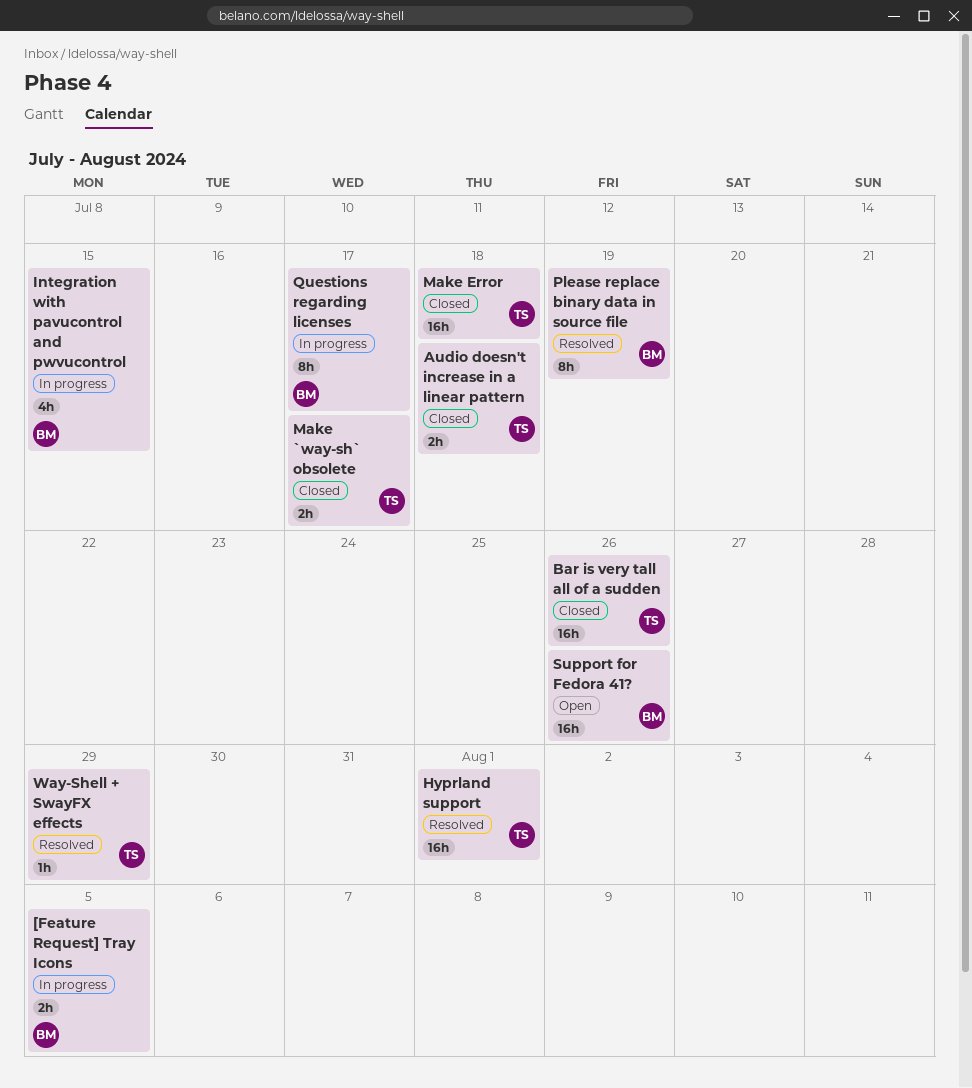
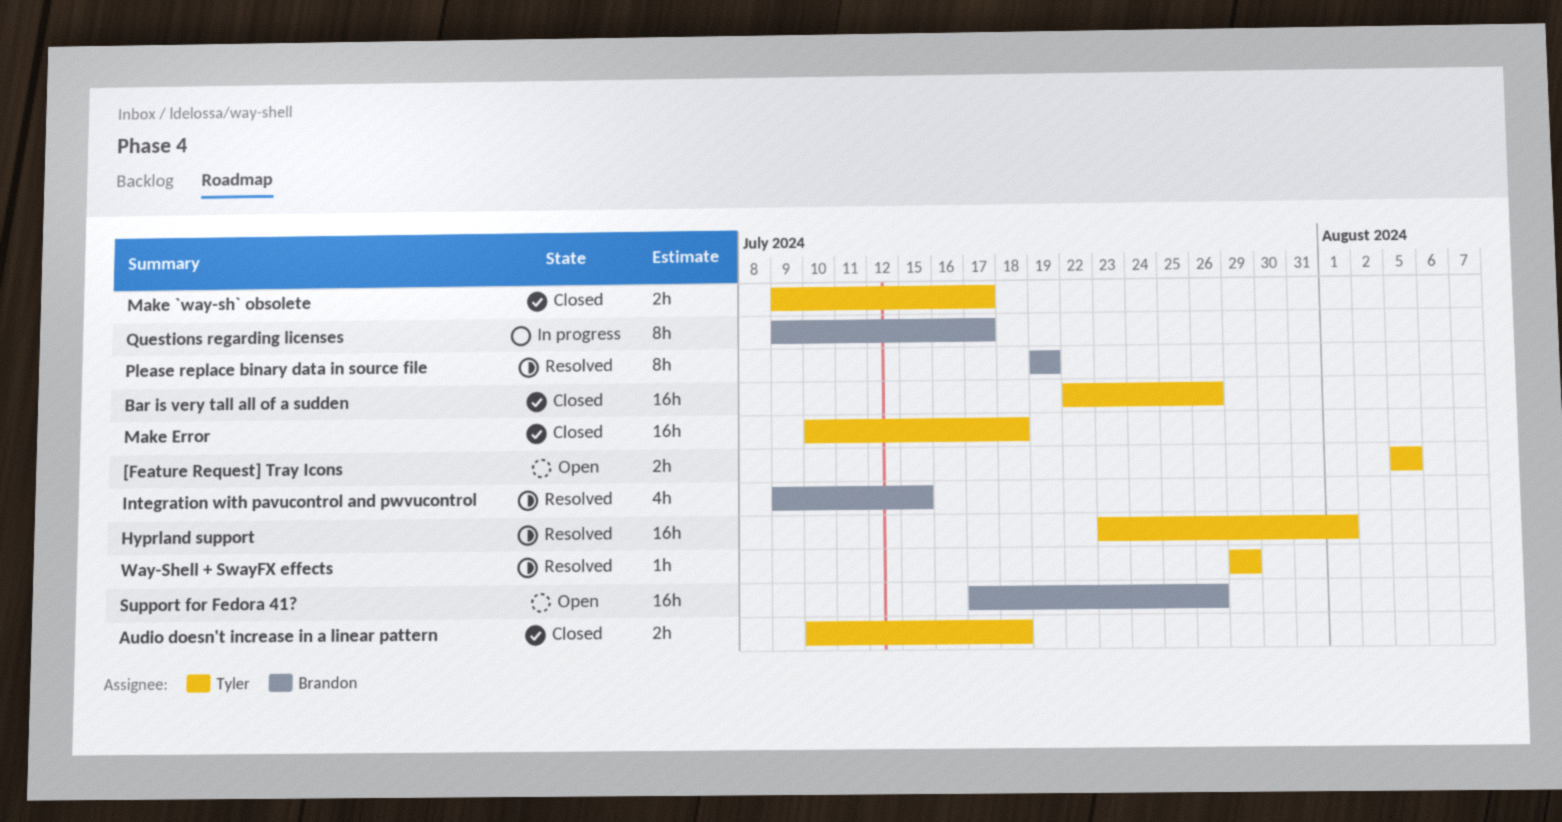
[Feature Request] Tray Icons, status: In progress -> Open
[Feature Request] Tray Icons, owner: Brandon -> Tyler
Integration with pavucontrol and pwvucontrol, status: In progress -> Resolved

